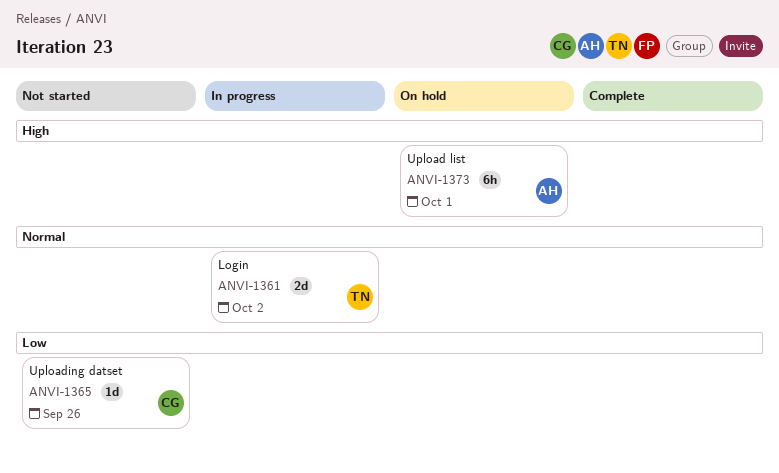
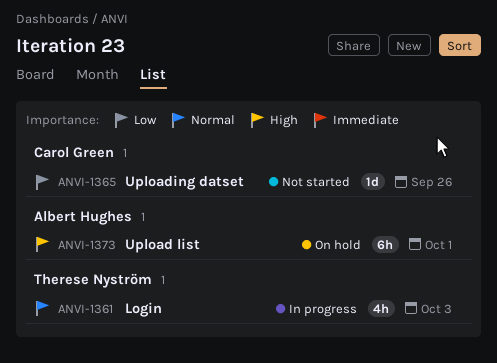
ANVI-1361, estimate: 2d -> 4h
ANVI-1361, due: Oct 2 -> Oct 3

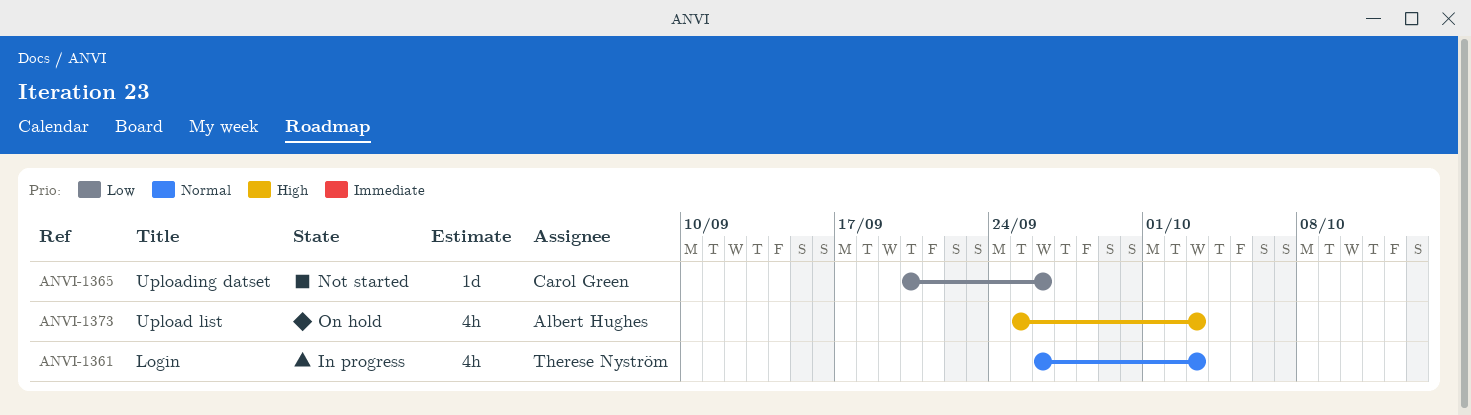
ANVI-1373, estimate: 6h -> 4h
ANVI-1373, due: Oct 1 -> Oct 3

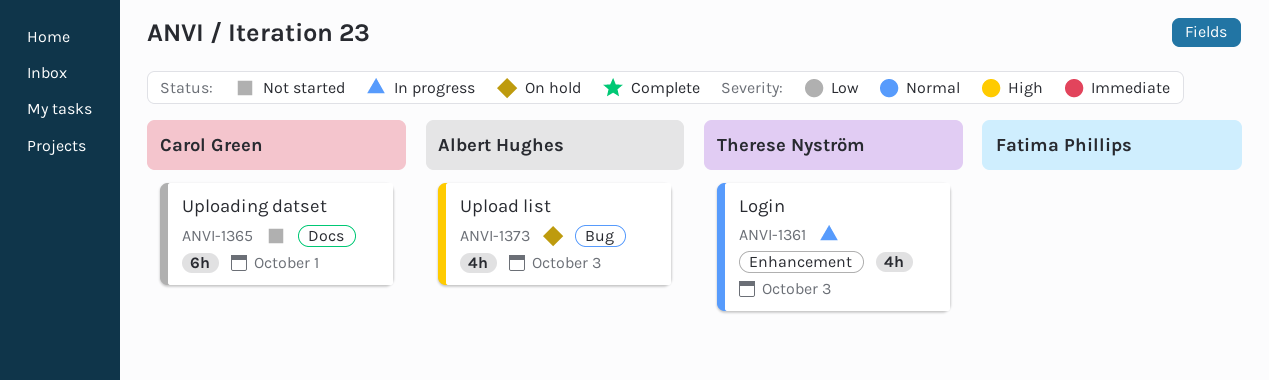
ANVI-1365, estimate: 1d -> 6h
ANVI-1365, due: Sep 26 -> Oct 1

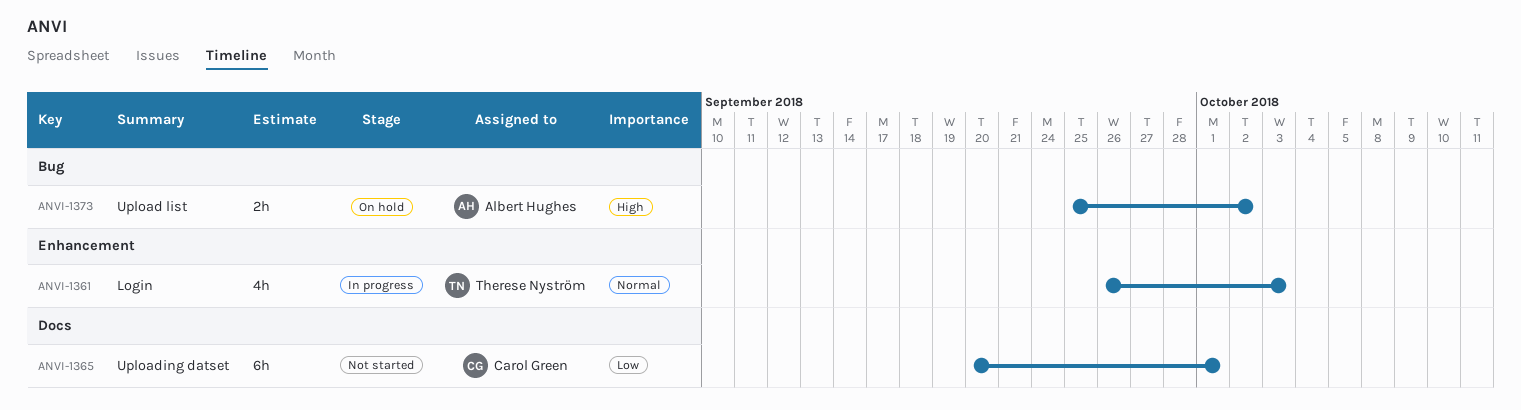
ANVI-1373, estimate: 4h -> 2h
ANVI-1373, due: Oct 3 -> Oct 2

